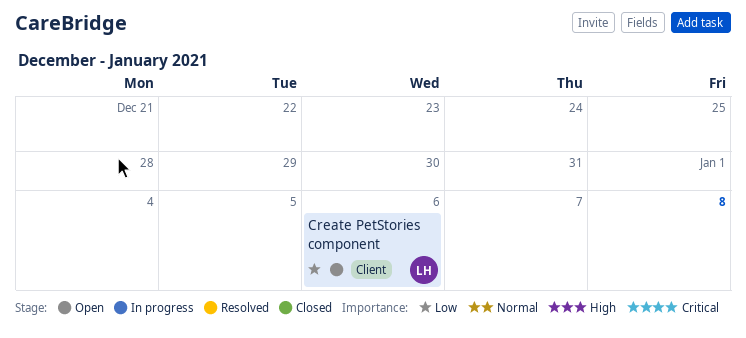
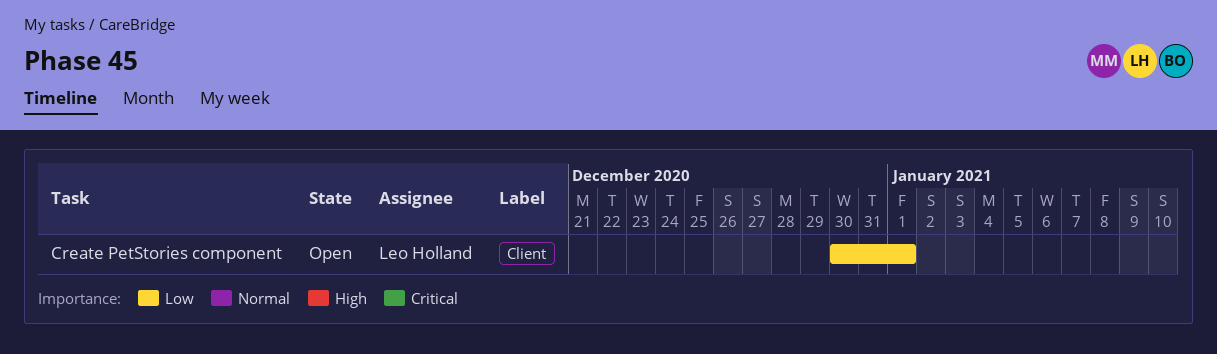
Create PetStories component, due: Jan 6 -> Jan 1

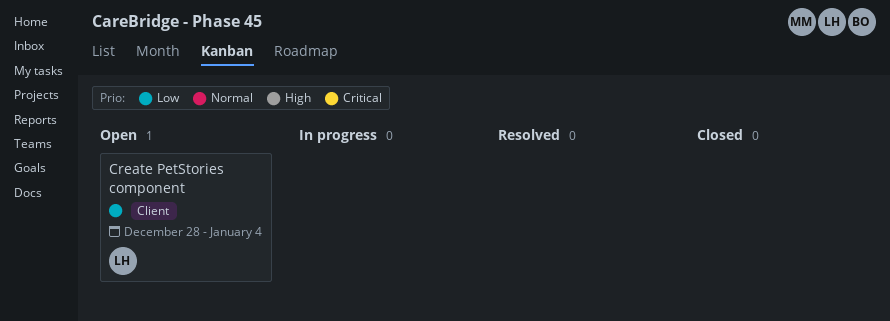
Create PetStories component, start: Dec 30 -> Dec 28
Create PetStories component, due: Jan 1 -> Jan 4

